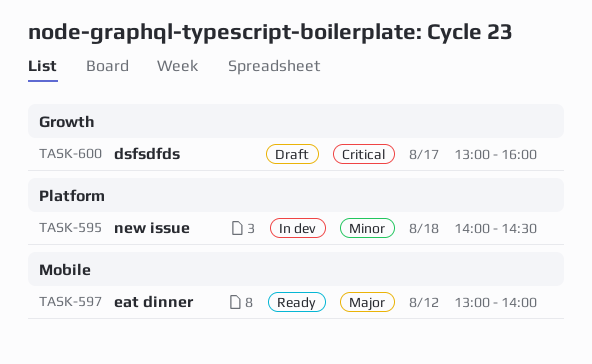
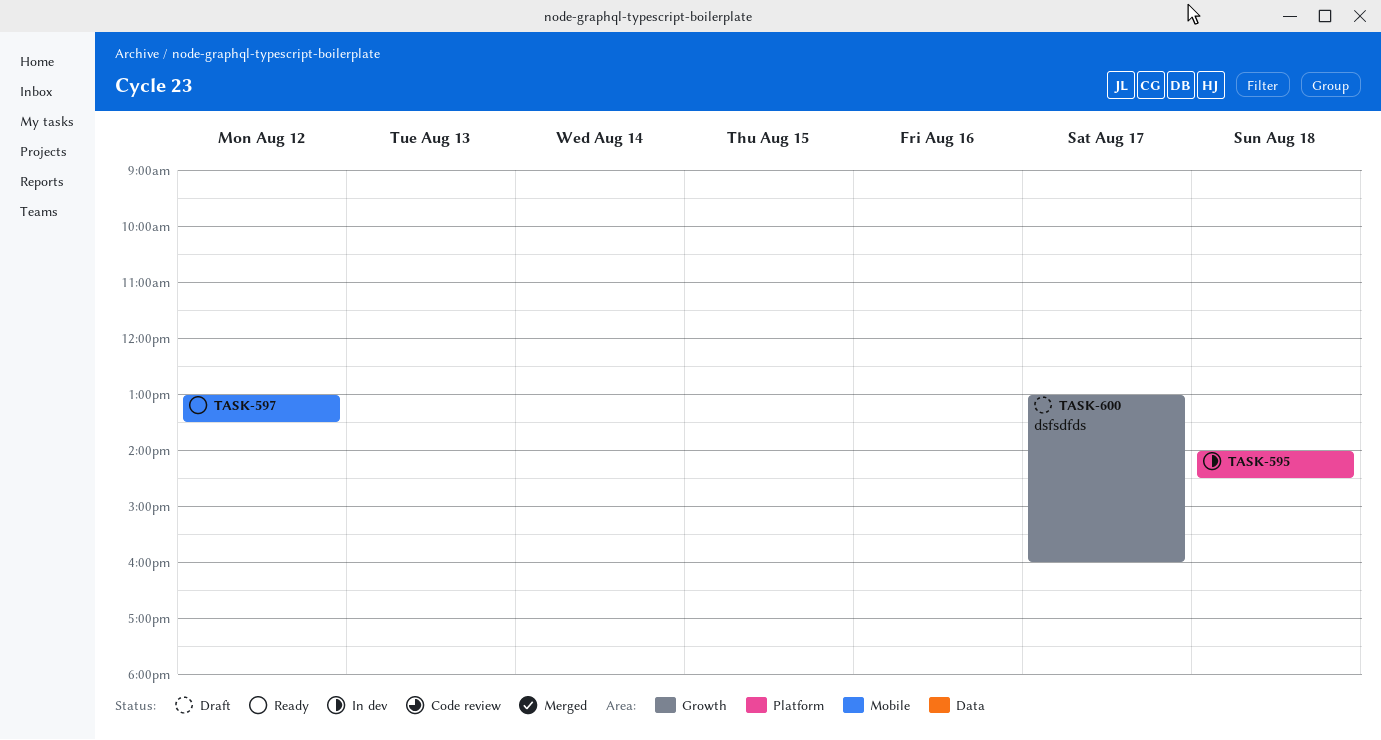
TASK-597, ends: 14:00 -> 13:30

